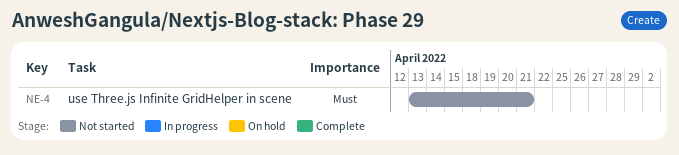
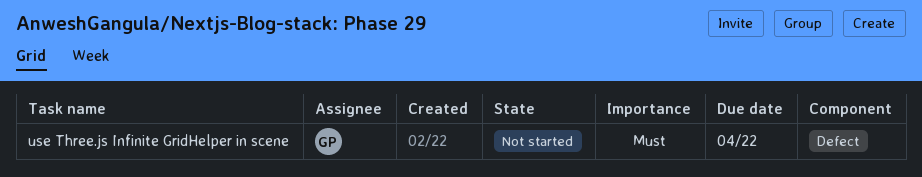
use Three.js Infinite GridHelper in scene, due: Apr 21 -> Apr 22

